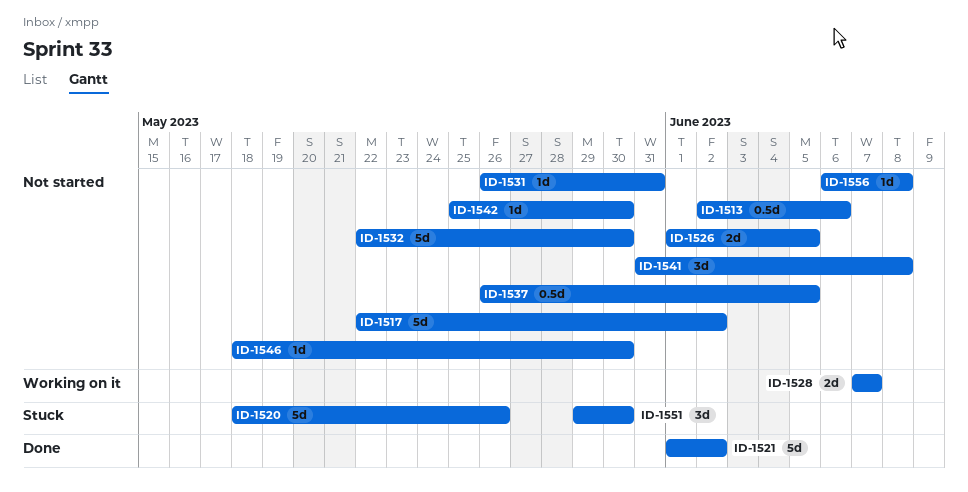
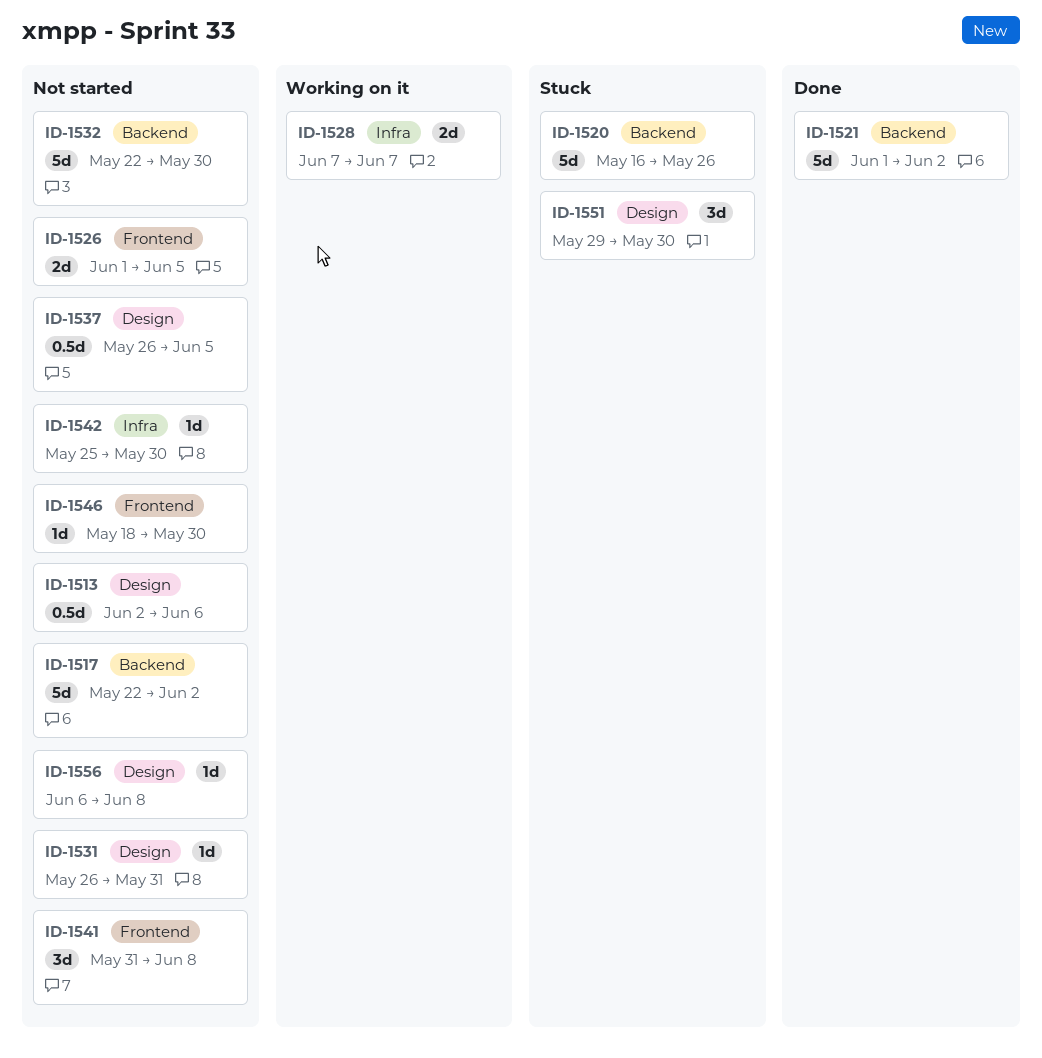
ID-1520, start: May 18 -> May 16

